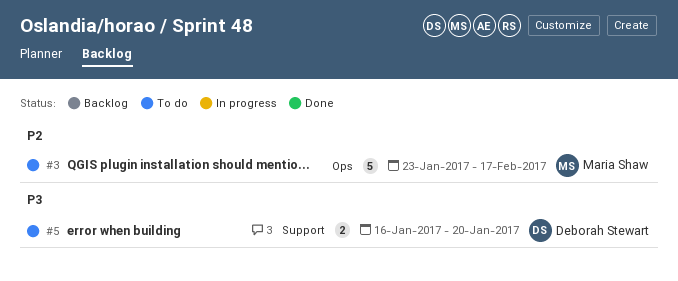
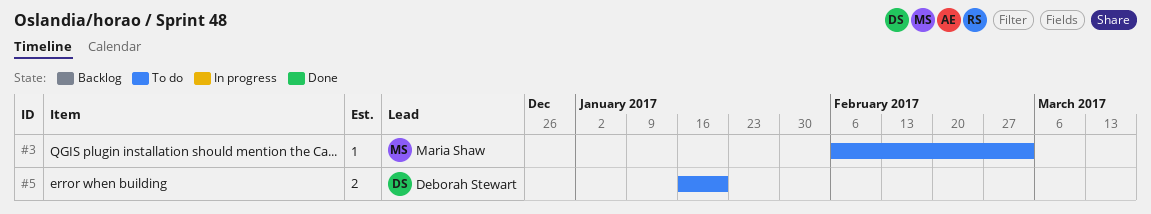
#3, estimate: 5 -> 1
#3, start: Jan 23 -> Feb 6
#3, due: Feb 17 -> Mar 3

